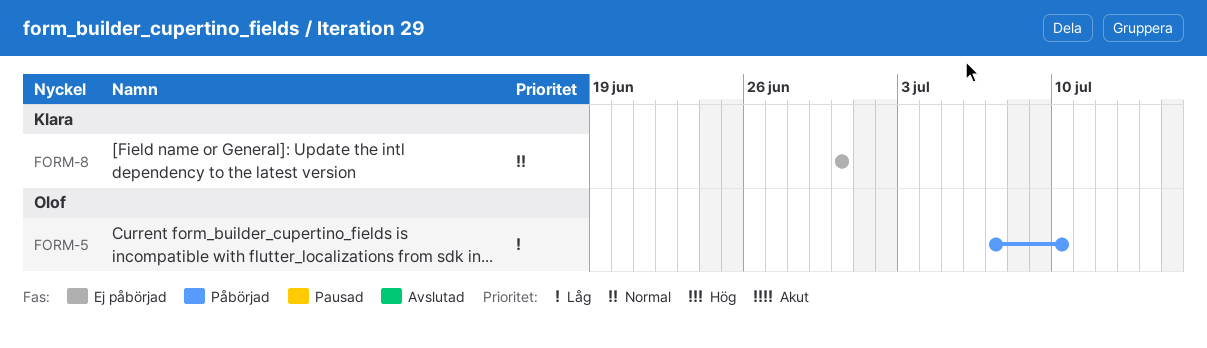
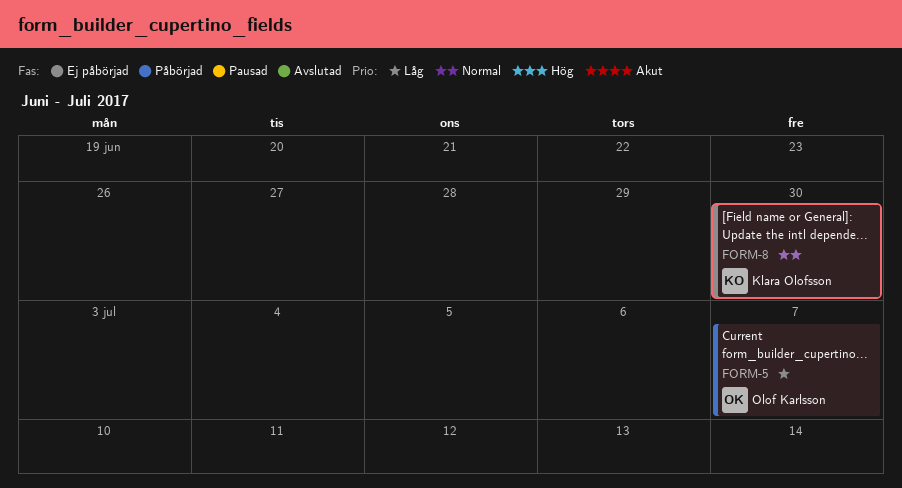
FORM-5, due: Jul 10 -> Jul 7

